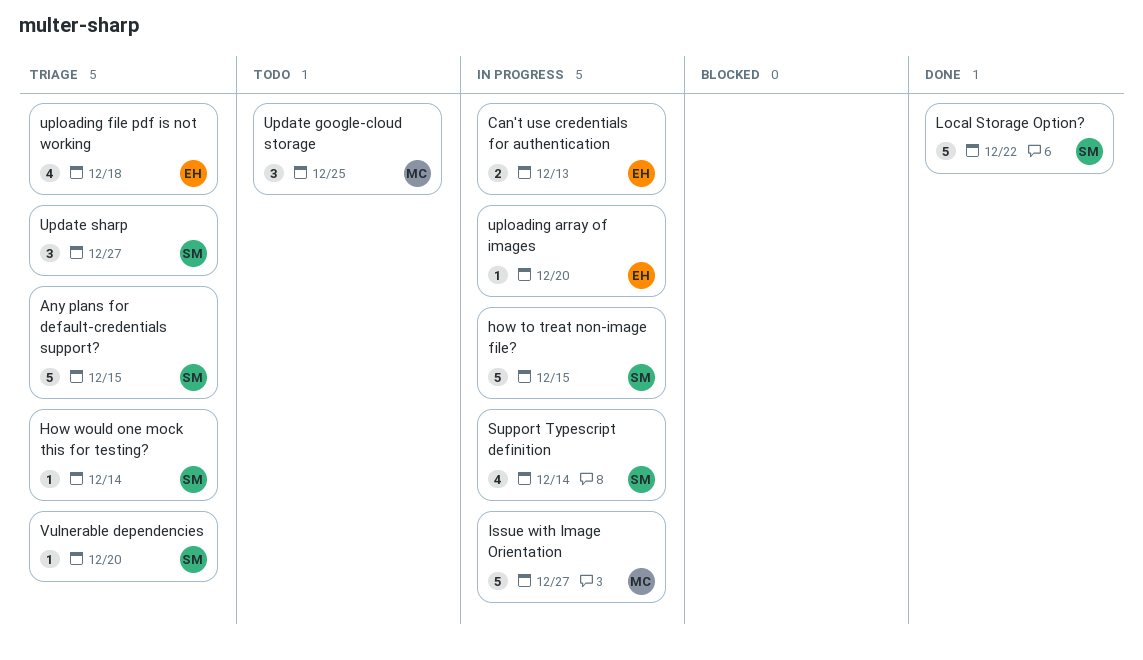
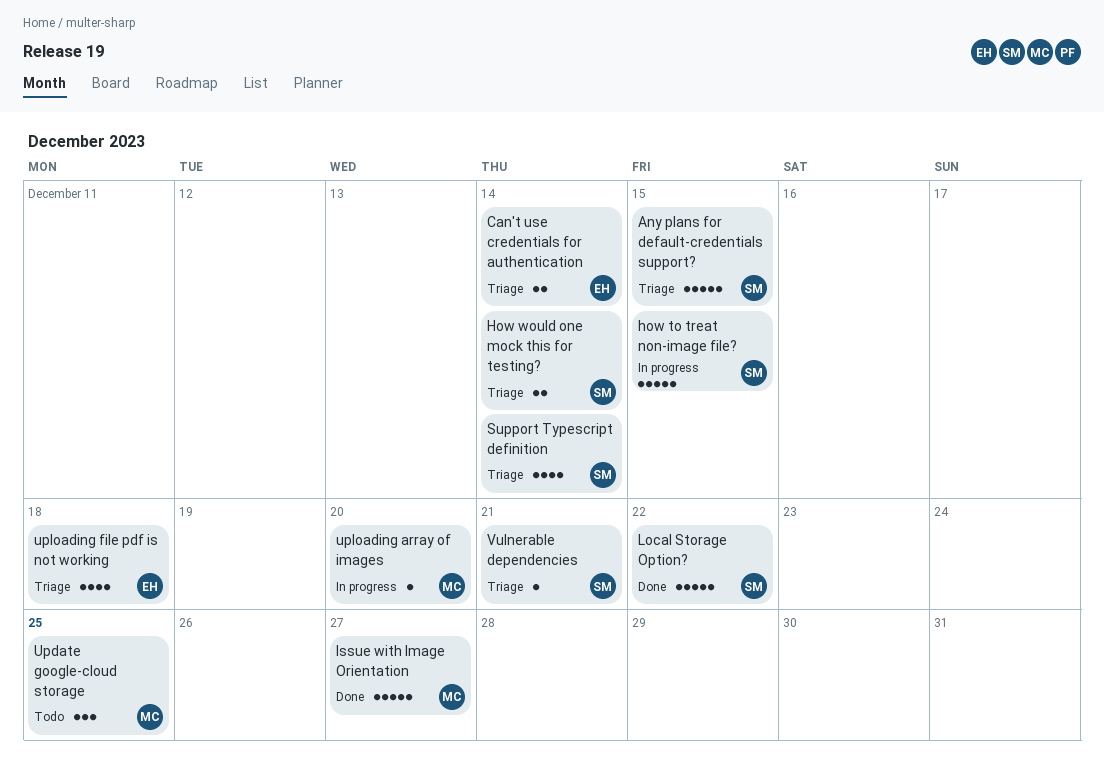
Can't use credentials for authentication, status: In progress -> Triage
Can't use credentials for authentication, due: Dec 13 -> Dec 14
How would one mock this for testing?, estimate: 1 -> 2
Issue with Image Orientation, status: In progress -> Done
Support Typescript definition, status: In progress -> Triage
Update sharp: present -> none
uploading array of images, owner: EH -> MC
Vulnerable dependencies, due: Dec 20 -> Dec 21

